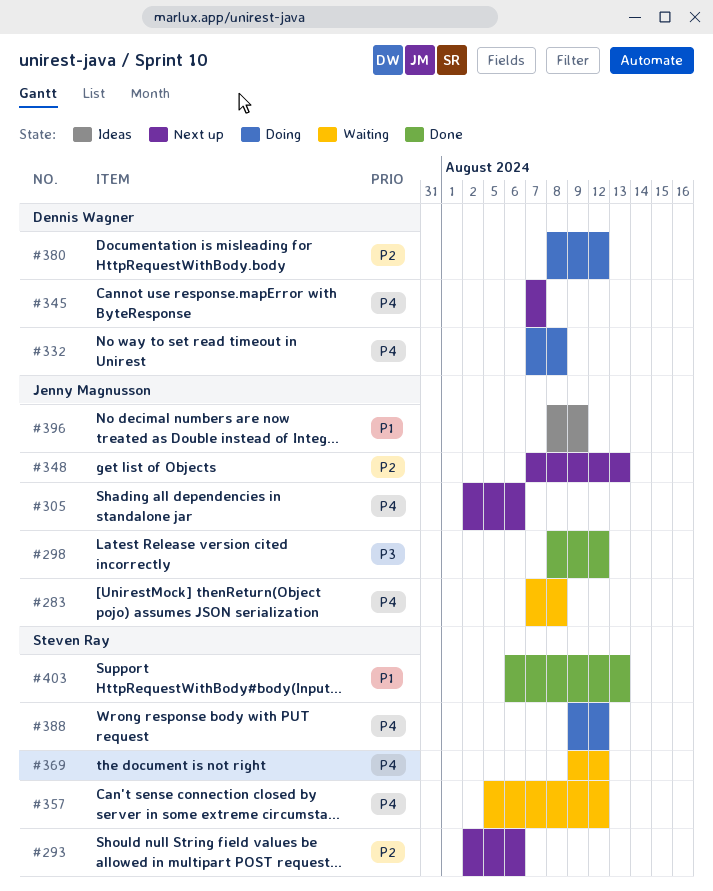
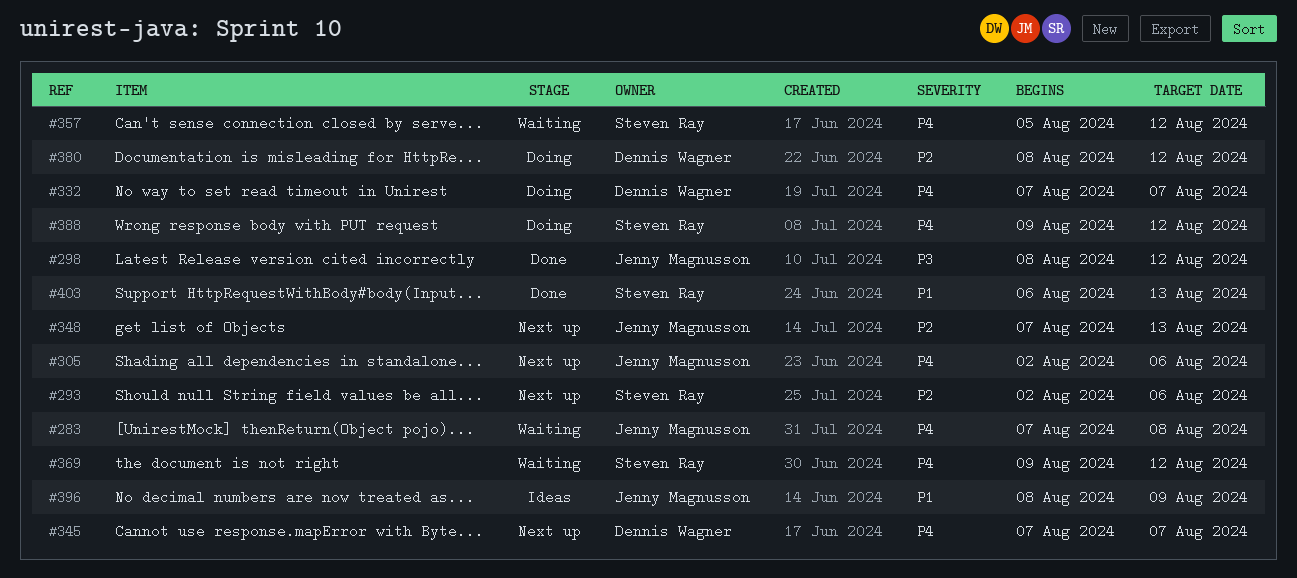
#332, due: Aug 8 -> Aug 7

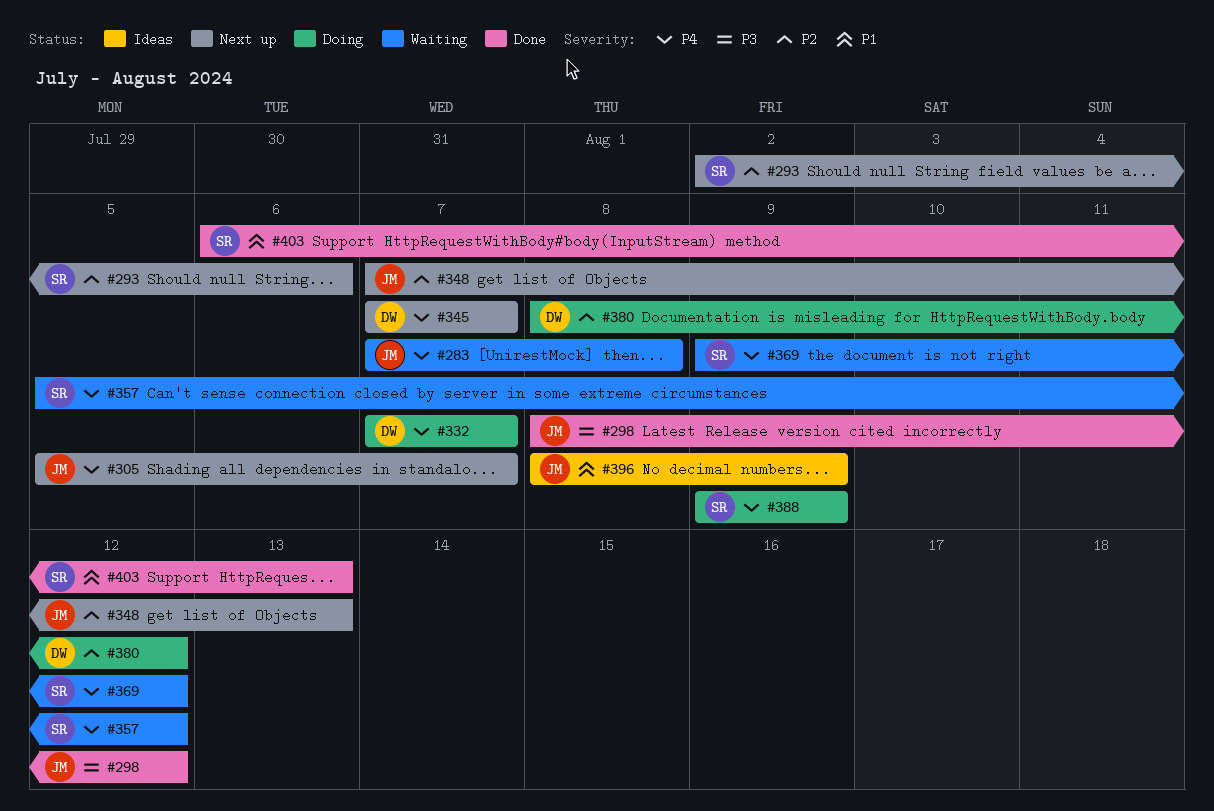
#305, start: Aug 2 -> Aug 5
#305, due: Aug 6 -> Aug 7
#388, due: Aug 12 -> Aug 9

